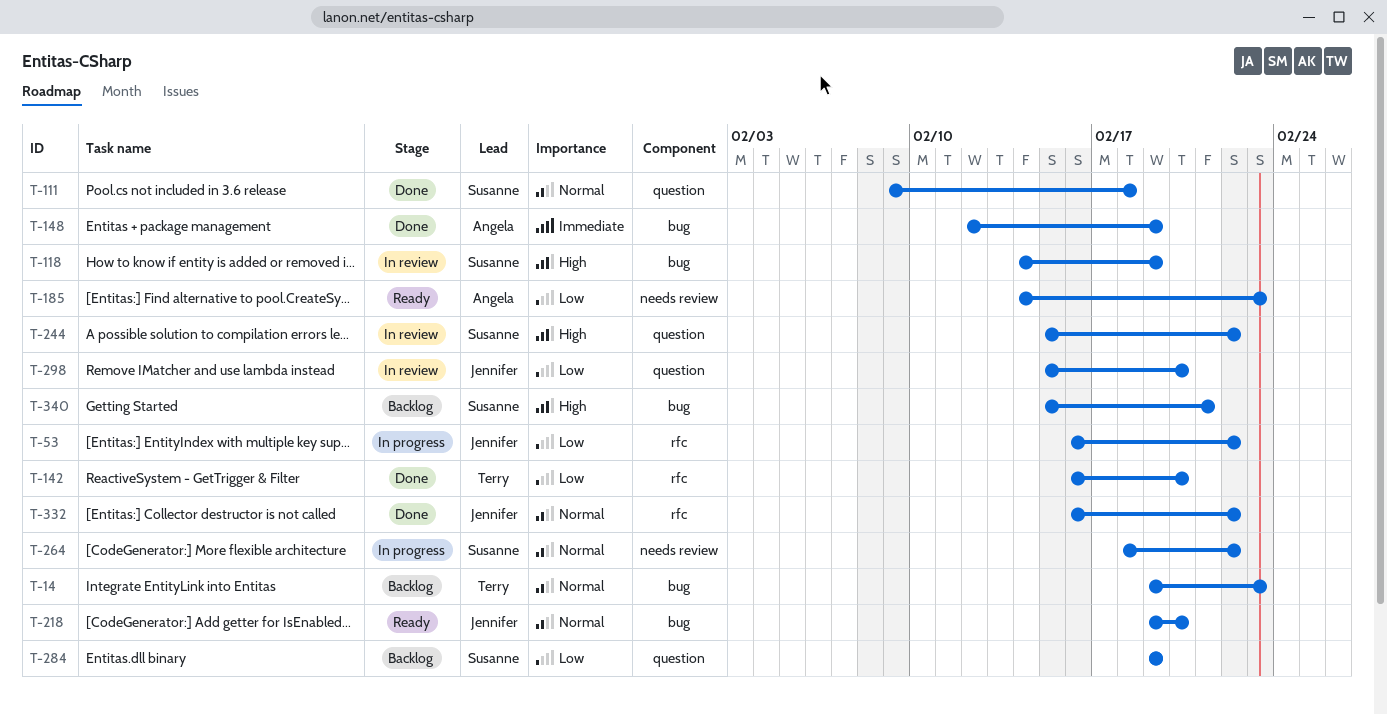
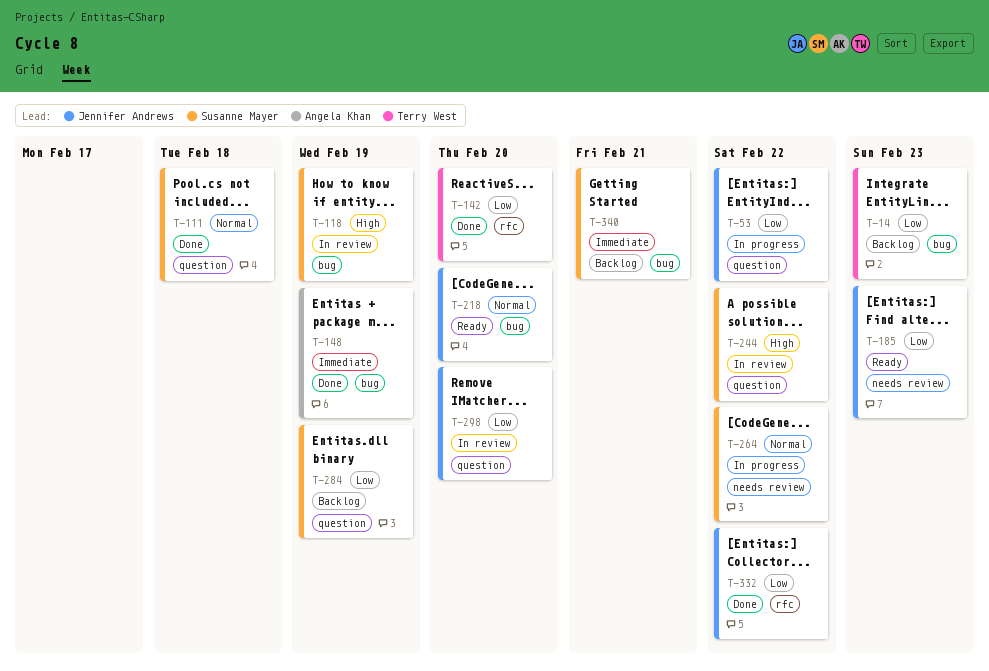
T-14, priority: Normal -> Low
T-53, label: rfc -> question
T-185, owner: Angela Khan -> Jennifer Andrews
T-332, priority: Normal -> Low
T-340, priority: High -> Immediate

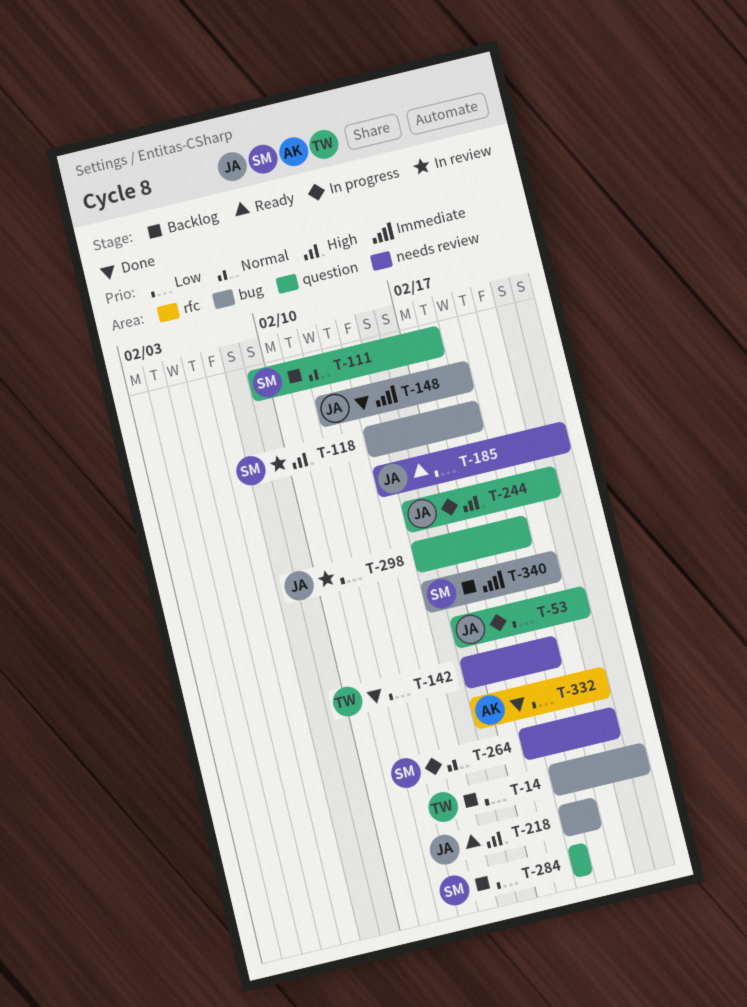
T-111, status: Done -> Backlog
T-142, label: rfc -> needs review
T-148, owner: Angela Khan -> Jennifer Andrews
T-218, priority: Normal -> High
T-244, status: In review -> In progress
T-244, owner: Susanne Mayer -> Jennifer Andrews
T-332, owner: Jennifer Andrews -> Angela Khan

